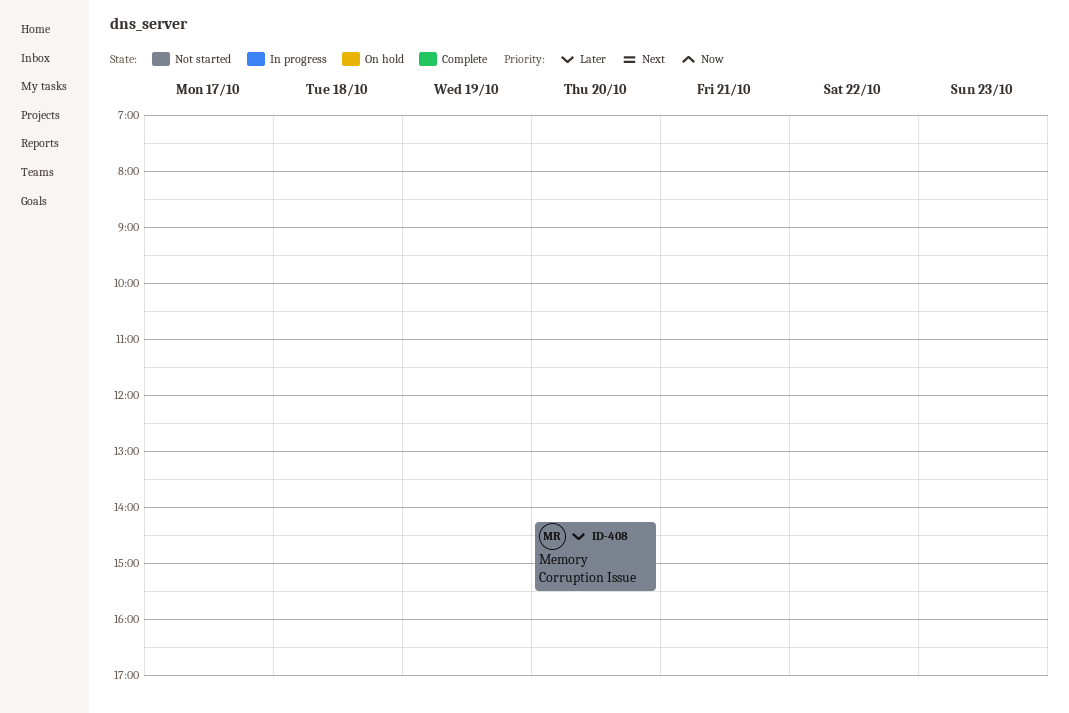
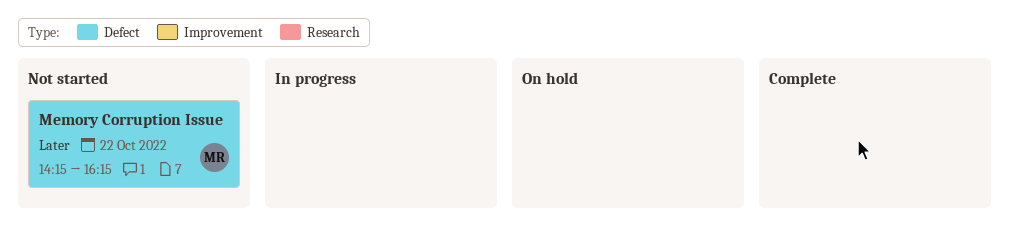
Memory Corruption Issue, day: Oct 20 -> Oct 22
Memory Corruption Issue, ends: 15:30 -> 16:15

